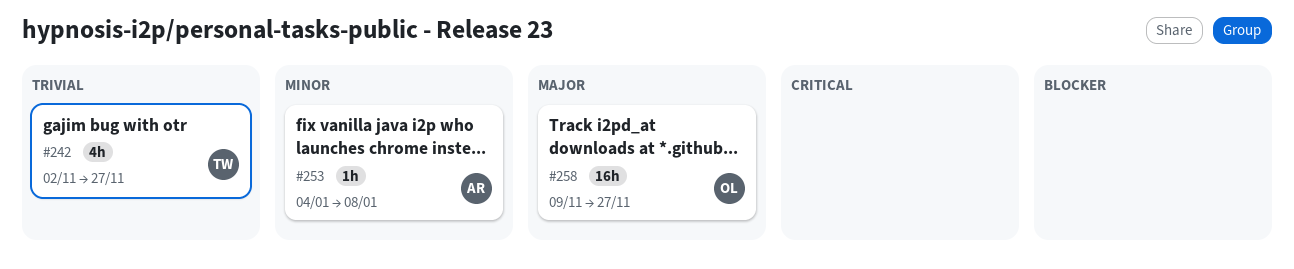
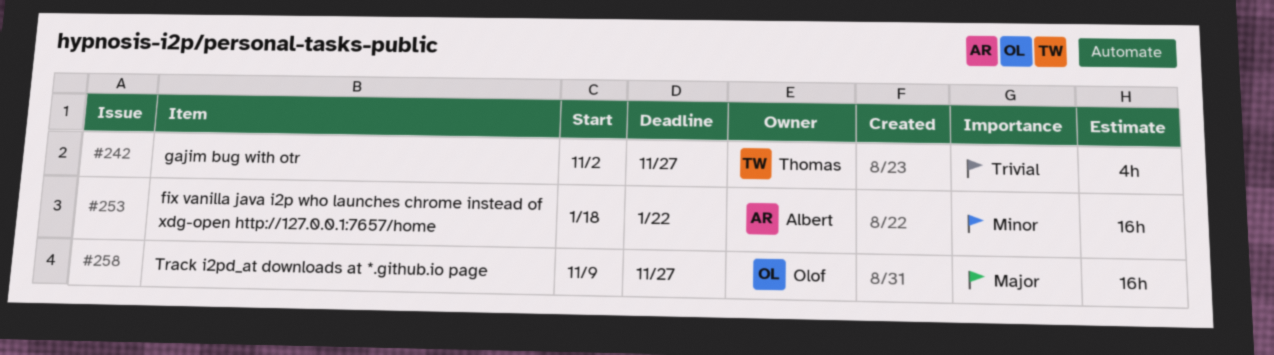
#253, estimate: 1h -> 16h
#253, start: Jan 4 -> Jan 18
#253, due: Jan 8 -> Jan 22

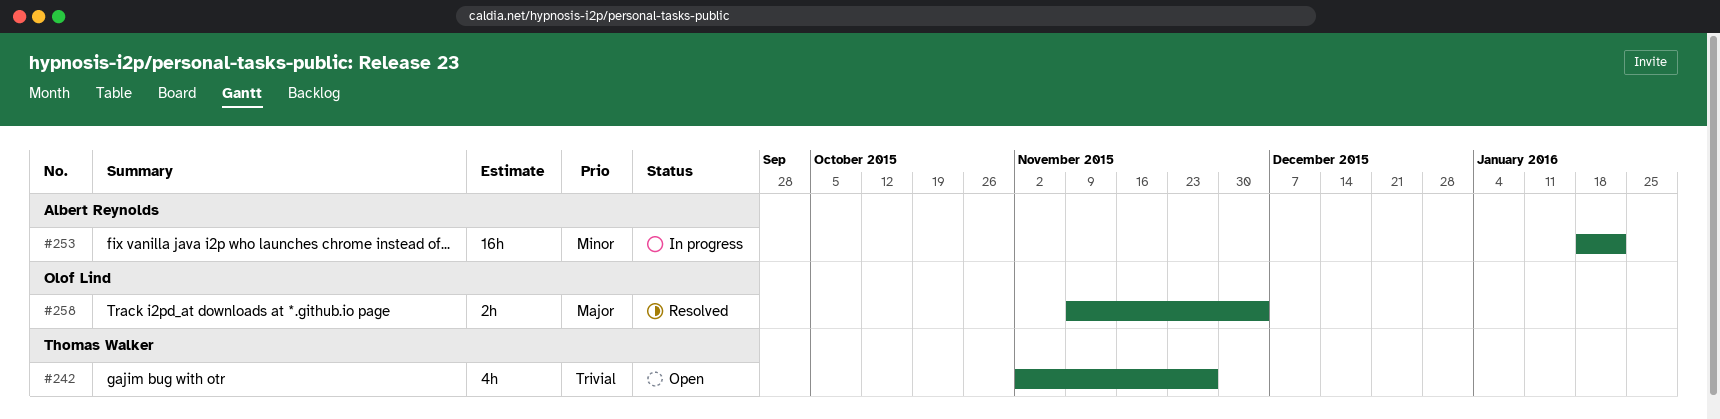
#258, estimate: 16h -> 2h
#258, due: Nov 27 -> Dec 4

